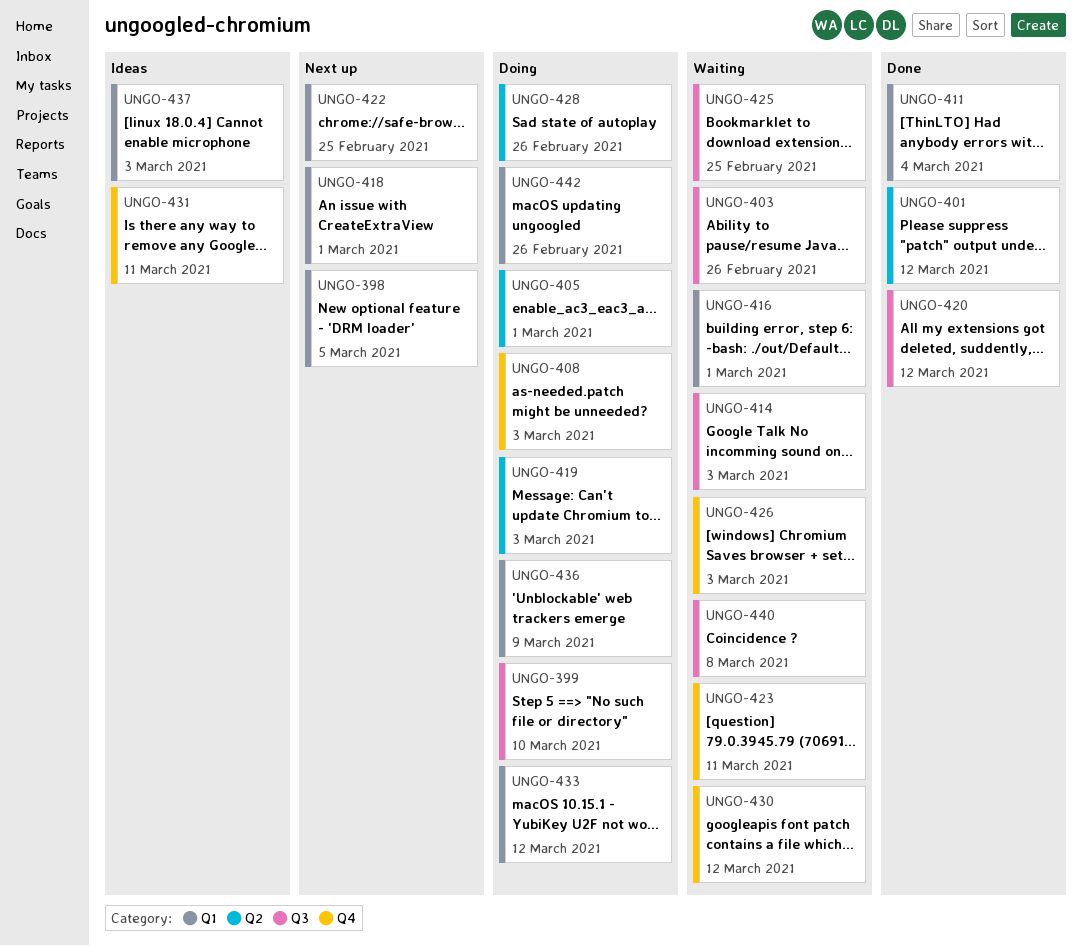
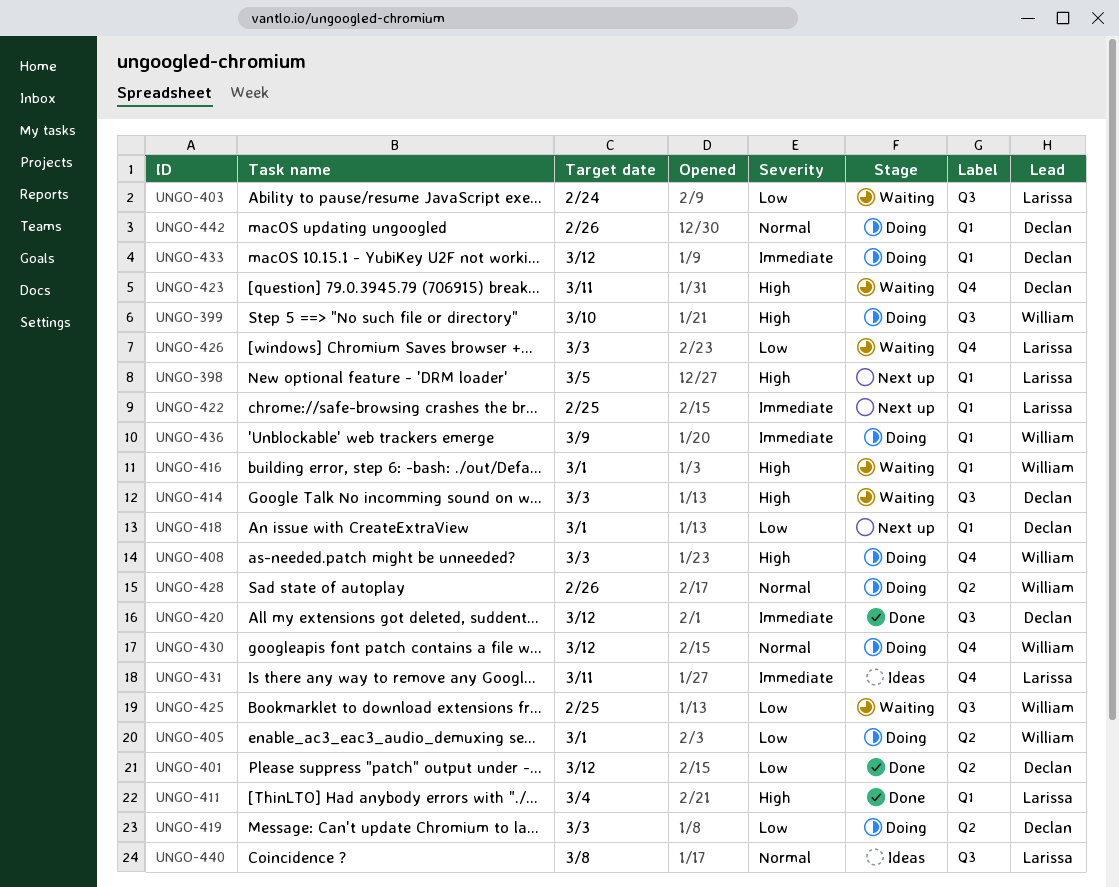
UNGO-403, due: Feb 26 -> Feb 24
UNGO-430, status: Waiting -> Doing
UNGO-437: present -> none
UNGO-440, status: Waiting -> Ideas

